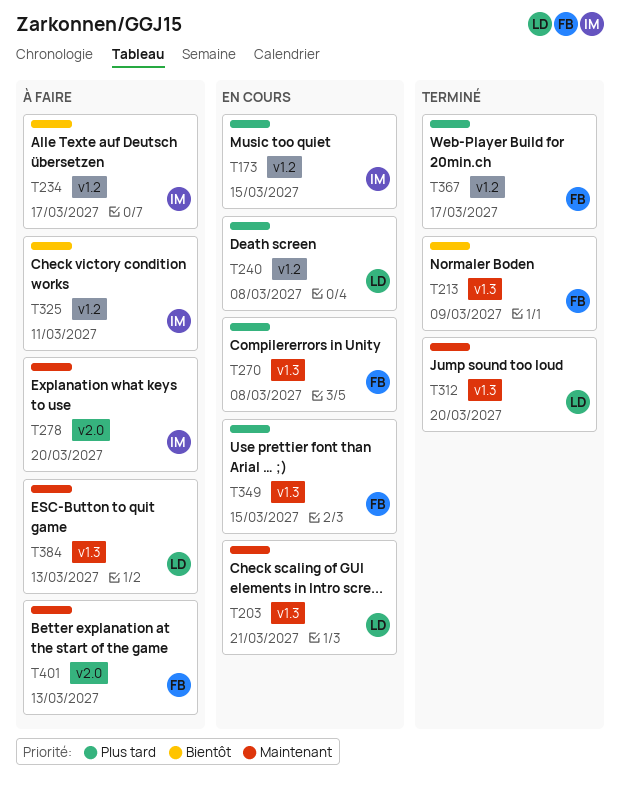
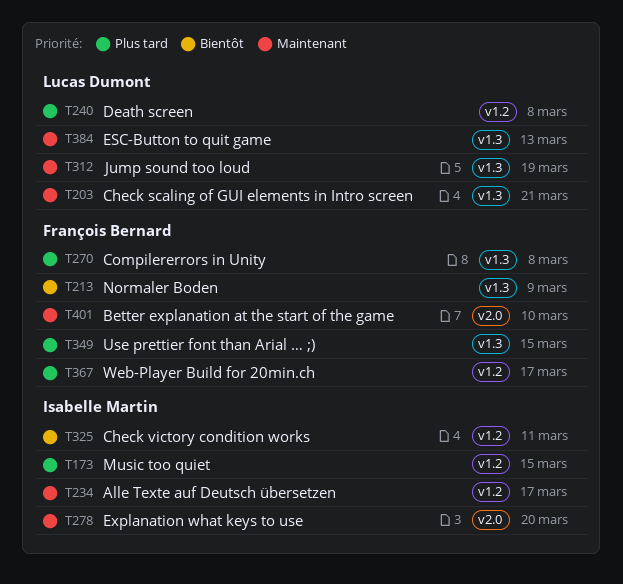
T234, priority: Bientôt -> Maintenant
T312, due: Mar 20 -> Mar 19
T401, due: Mar 13 -> Mar 10

